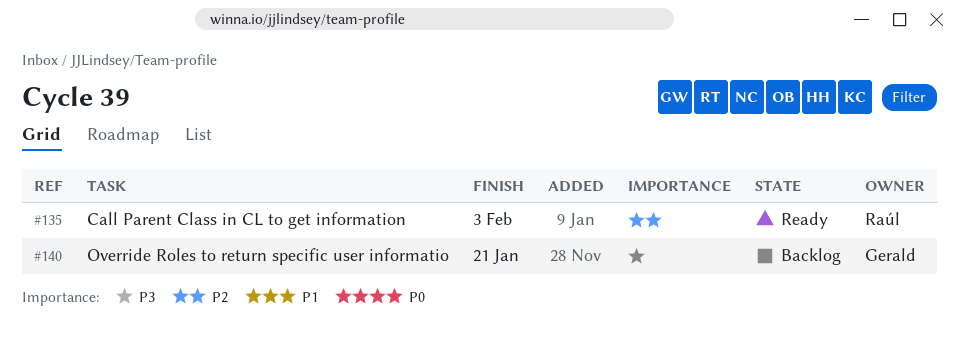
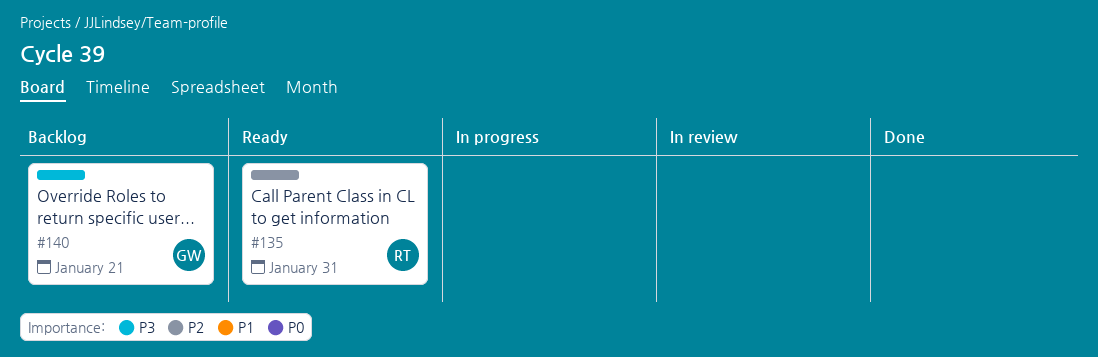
#135, due: Feb 3 -> Jan 31

